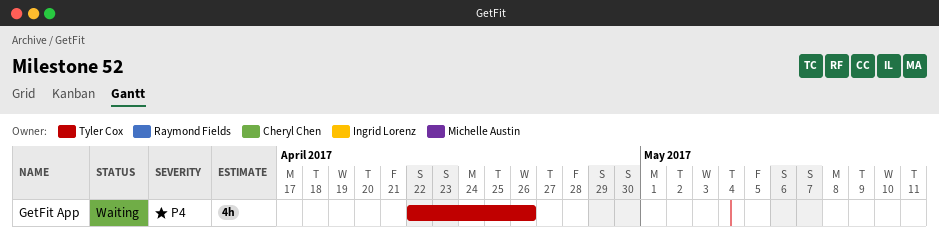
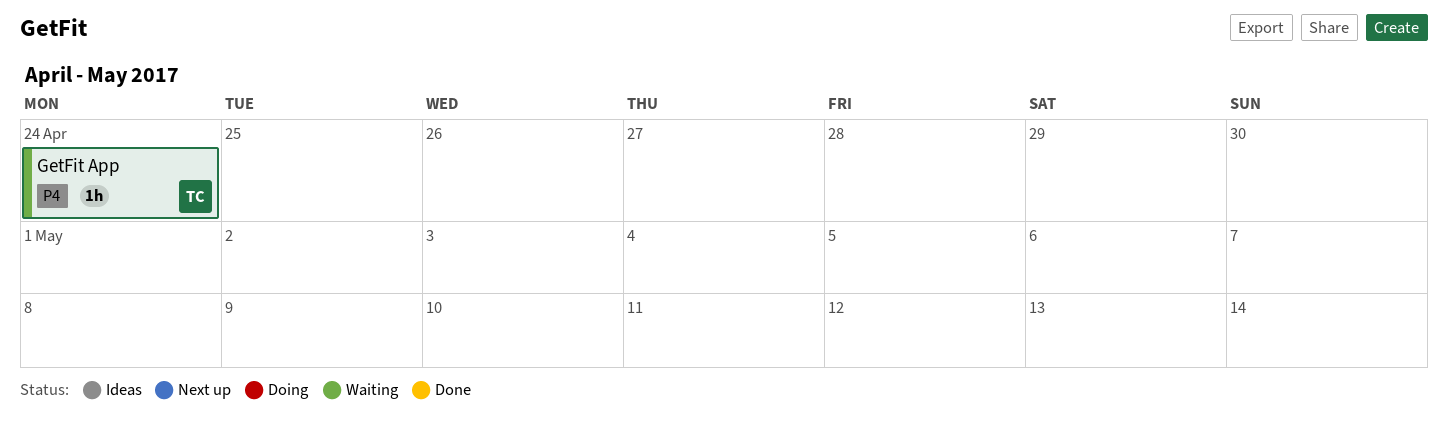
GetFit App, estimate: 4h -> 1h
GetFit App, due: Apr 26 -> Apr 24

